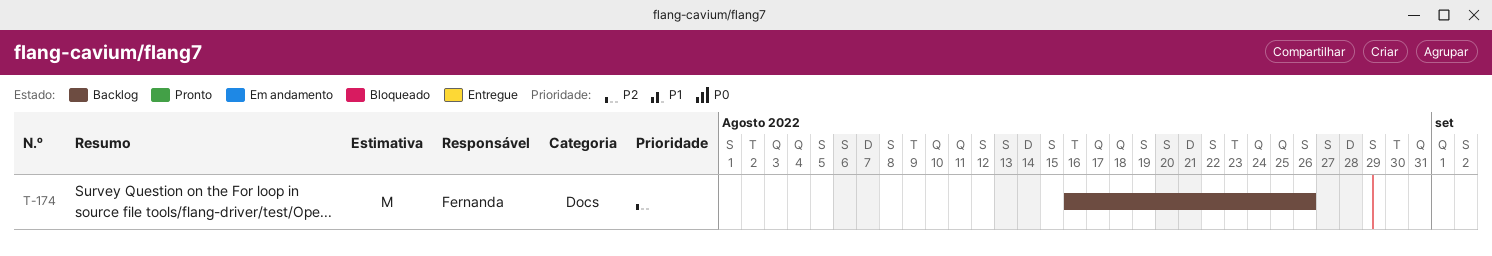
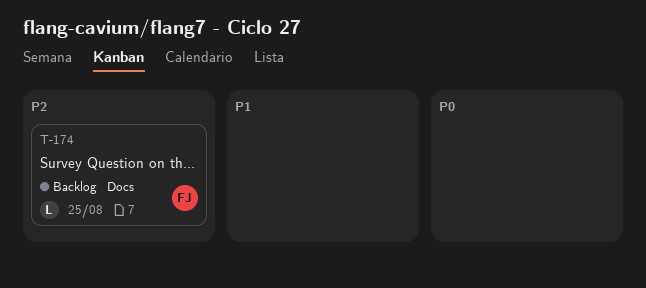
T-174, estimate: M -> L
T-174, due: Aug 26 -> Aug 25

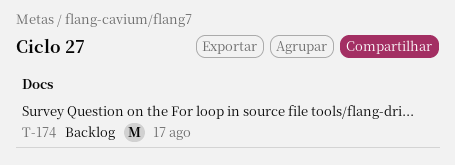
T-174, estimate: L -> M
T-174, due: Aug 25 -> Aug 17

